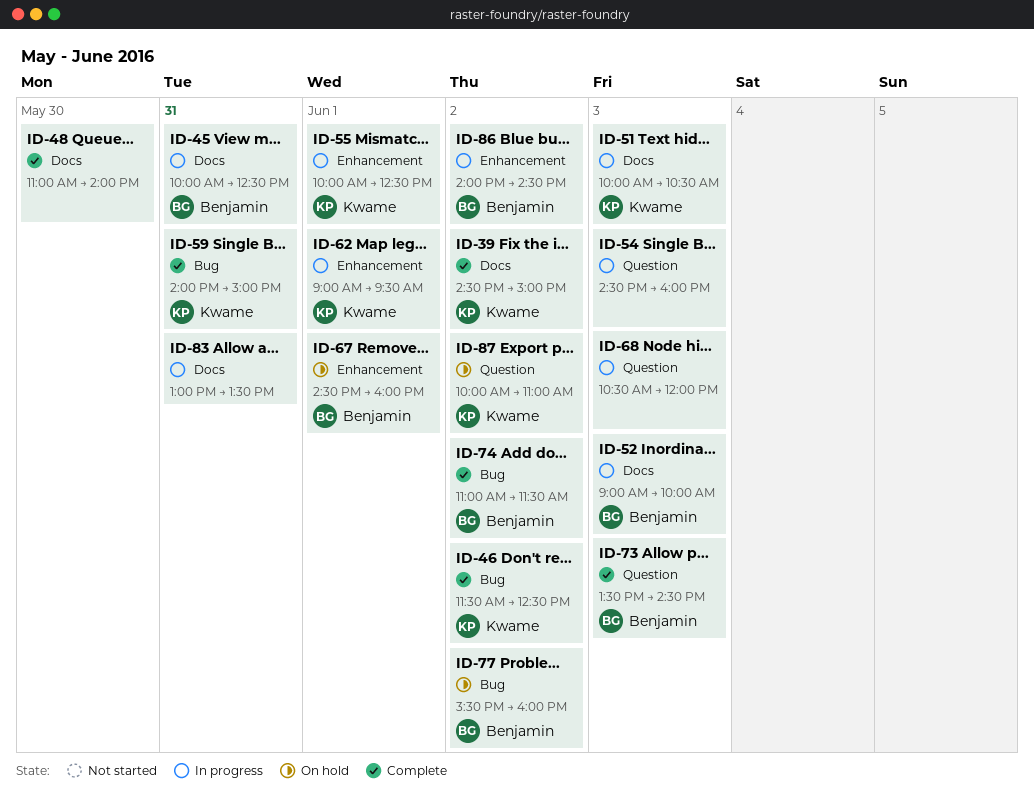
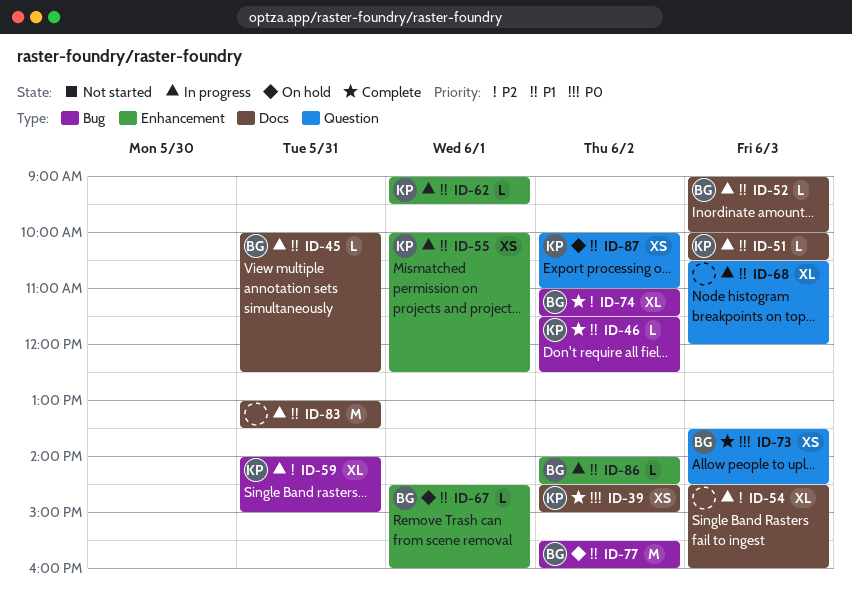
ID-48: present -> none
ID-54, label: Question -> Docs
ID-59, status: Complete -> In progress

